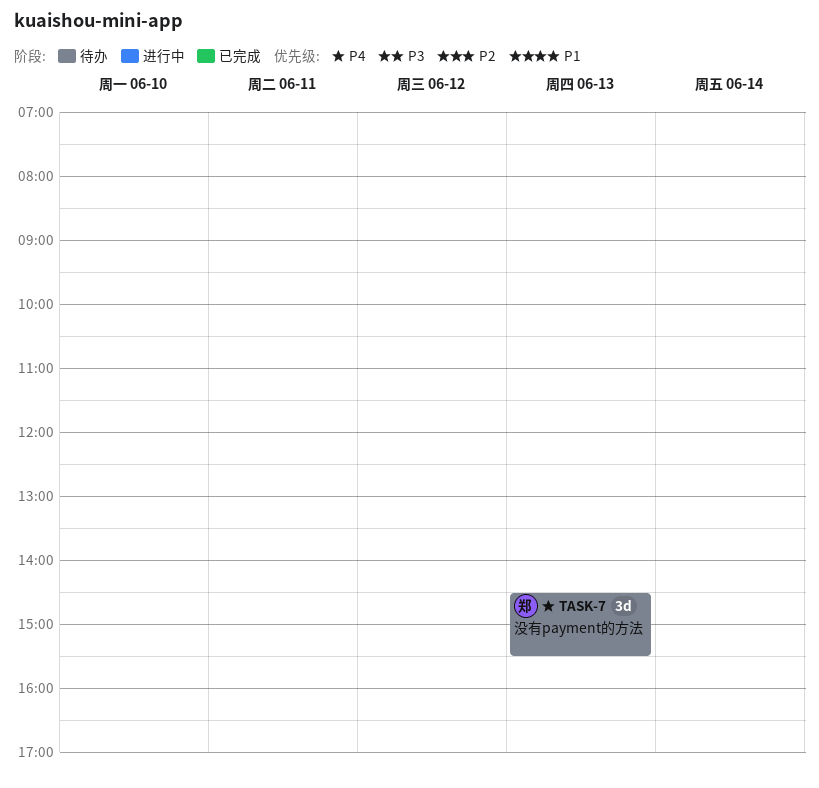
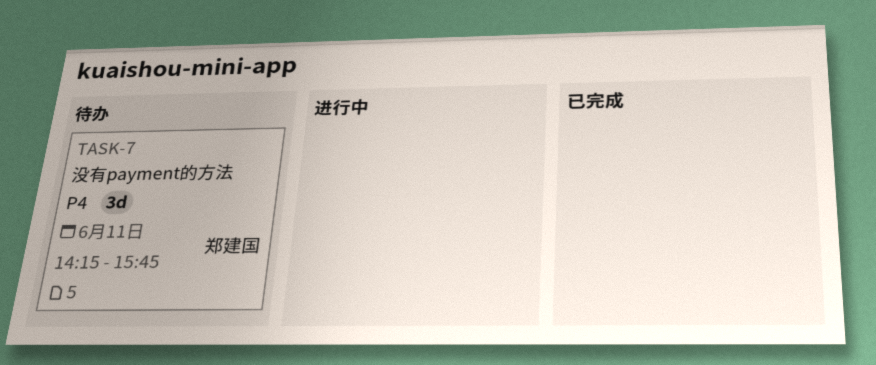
TASK-7, day: Jun 13 -> Jun 11
TASK-7, begins: 14:30 -> 14:15
TASK-7, ends: 15:30 -> 15:45

